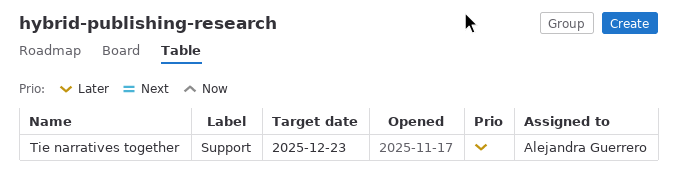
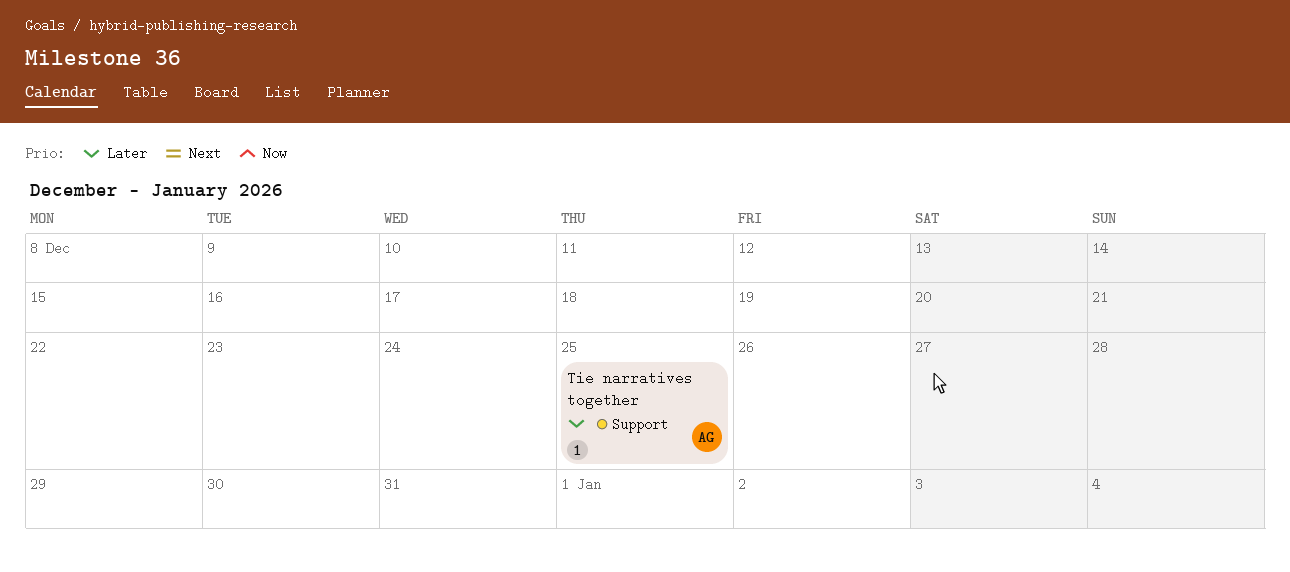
Tie narratives together, due: Dec 23 -> Dec 25

